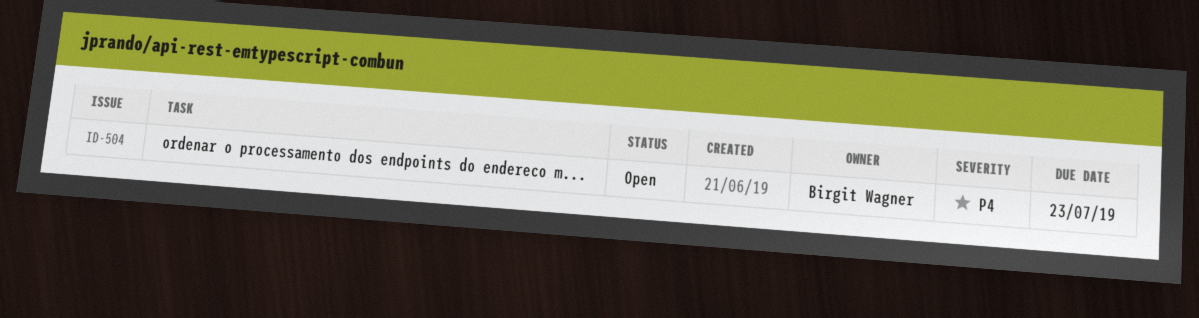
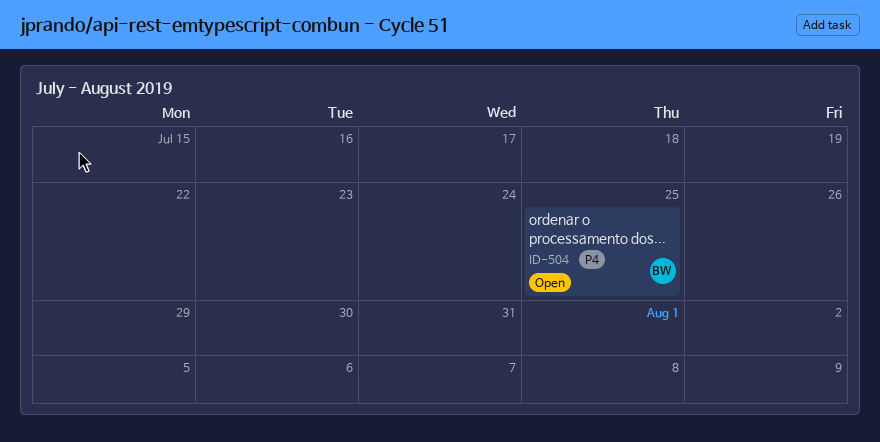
ID-504, due: Jul 23 -> Jul 25

